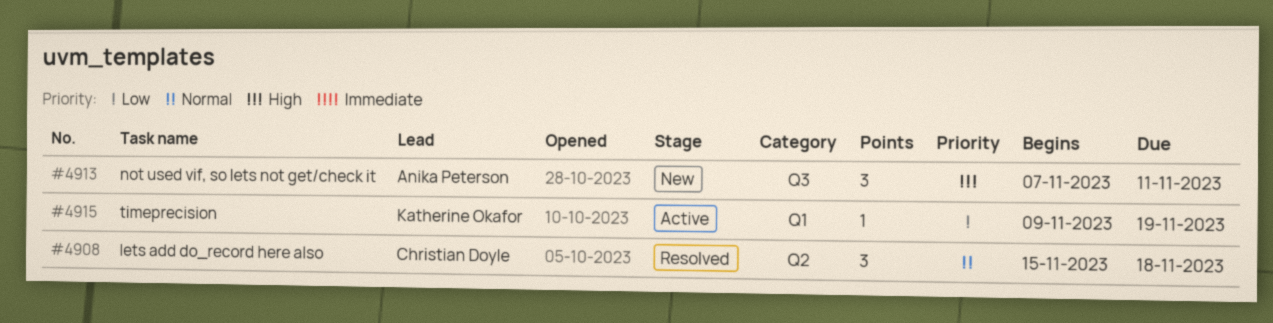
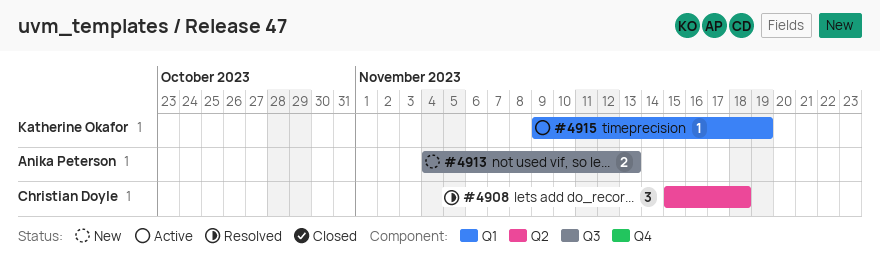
#4913, estimate: 3 -> 2
#4913, start: Nov 7 -> Nov 4
#4913, due: Nov 11 -> Nov 13

